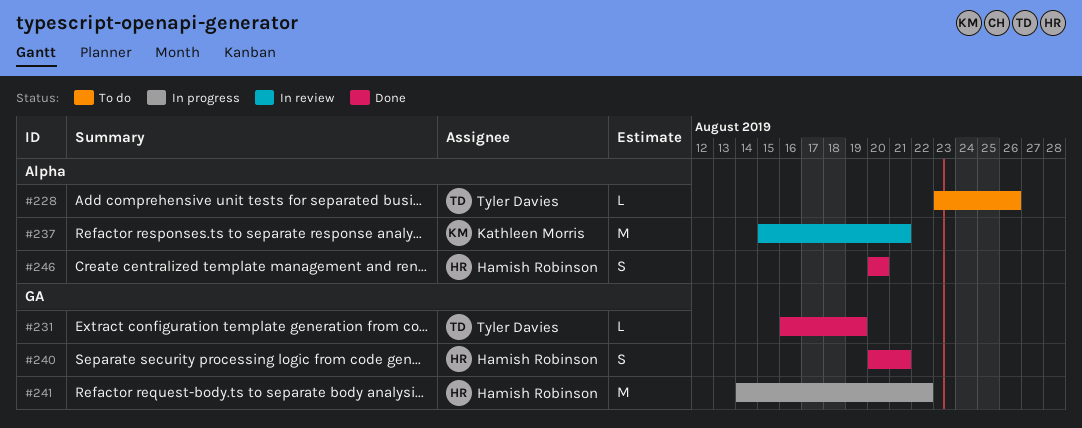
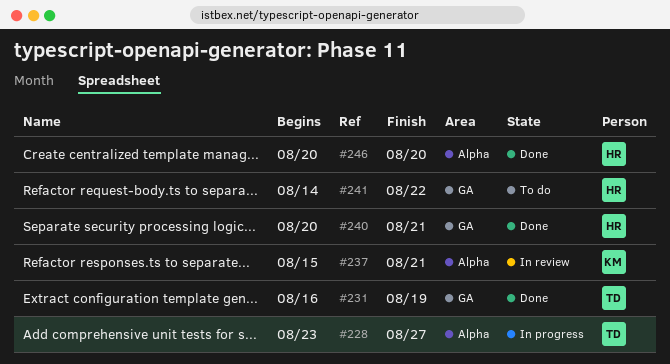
#228, status: To do -> In progress
#228, due: Aug 26 -> Aug 27
#241, status: In progress -> To do

